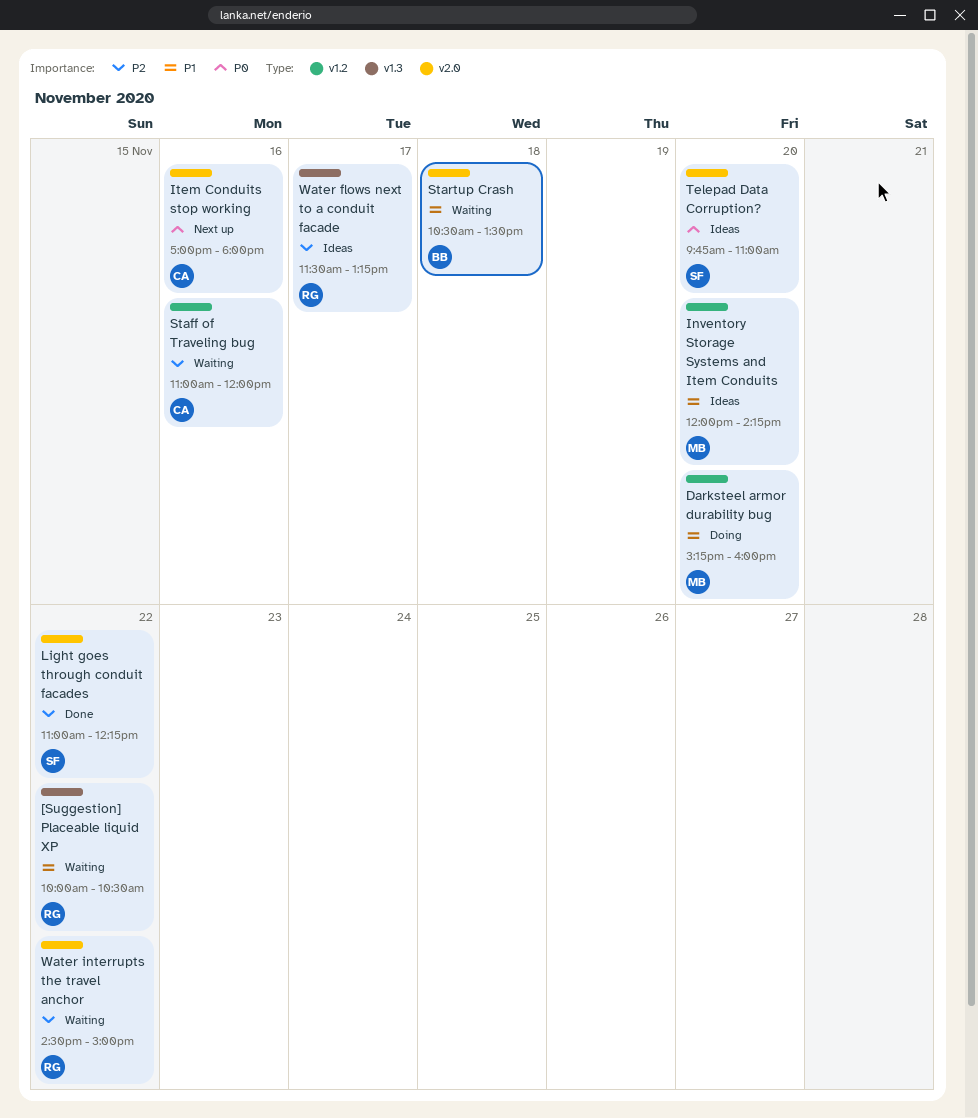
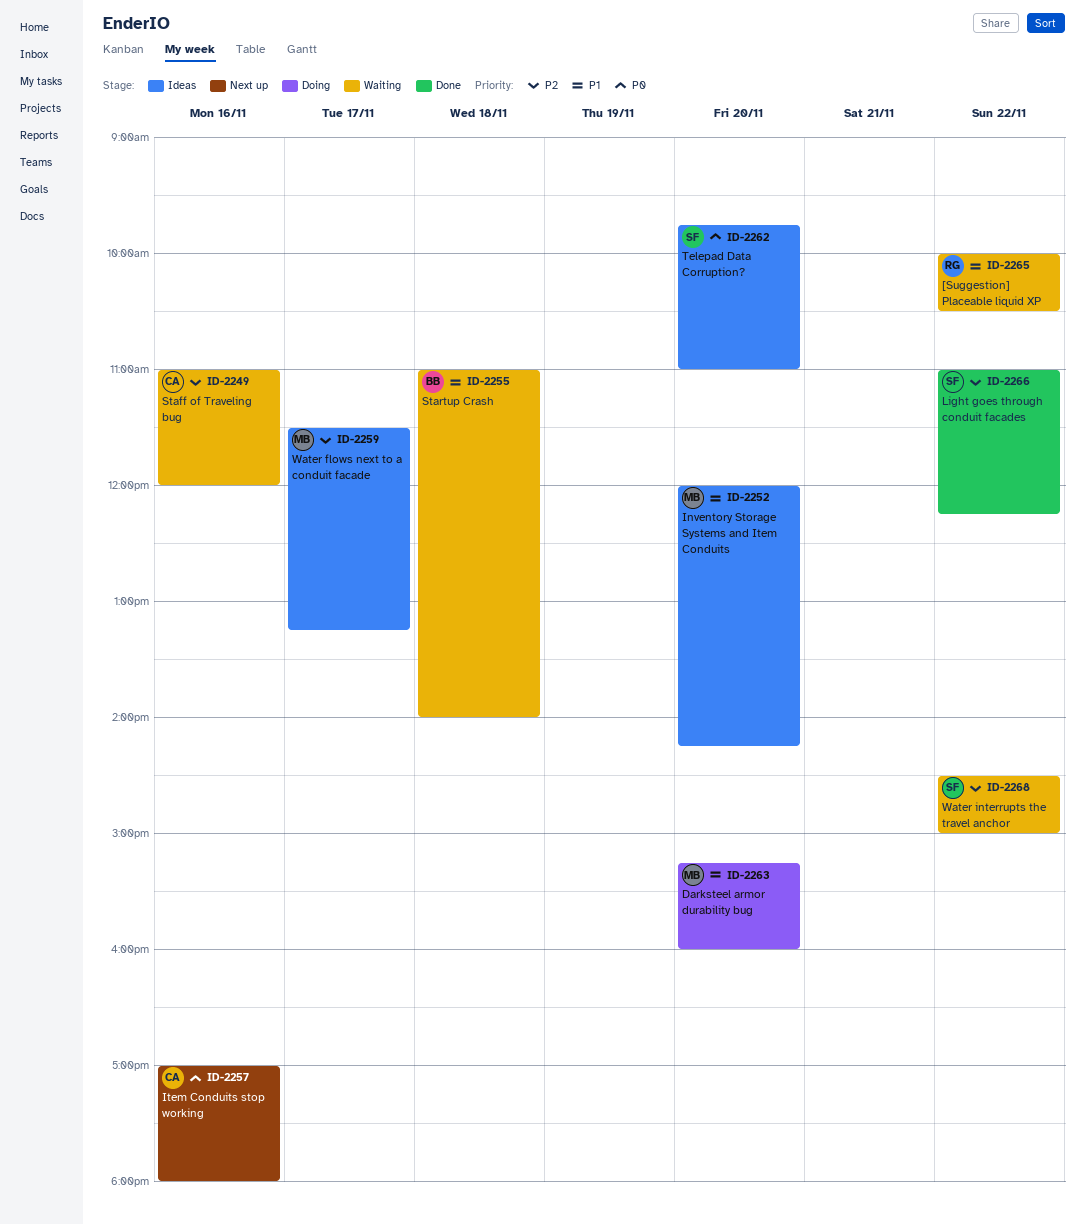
Startup Crash, begins: 10:30 -> 11:00
Startup Crash, ends: 13:30 -> 14:00
Water flows next to a conduit facade, owner: RG -> MB
Water interrupts the travel anchor, owner: RG -> SF

